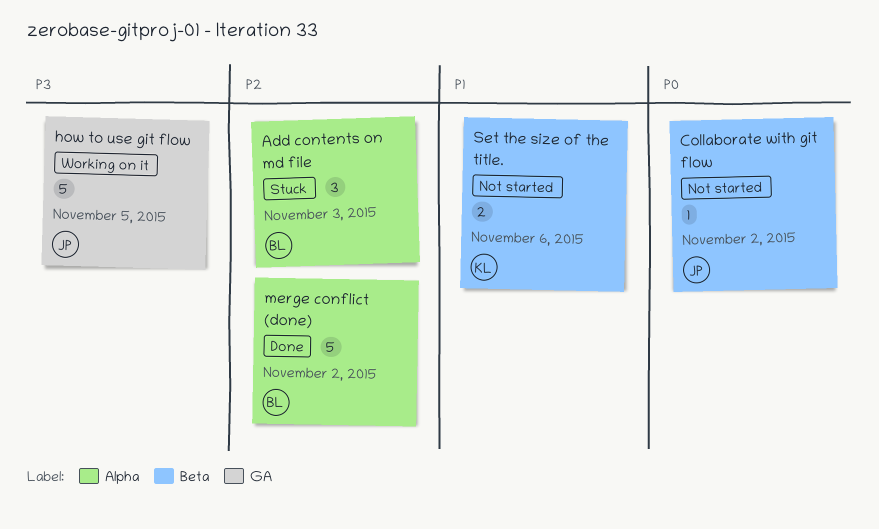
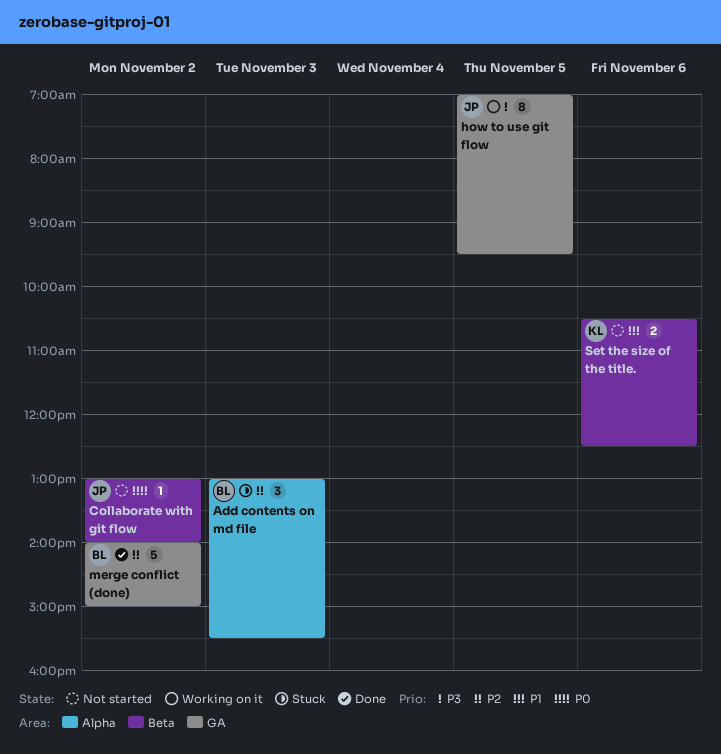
how to use git flow, estimate: 5 -> 8
merge conflict (done), label: Alpha -> GA

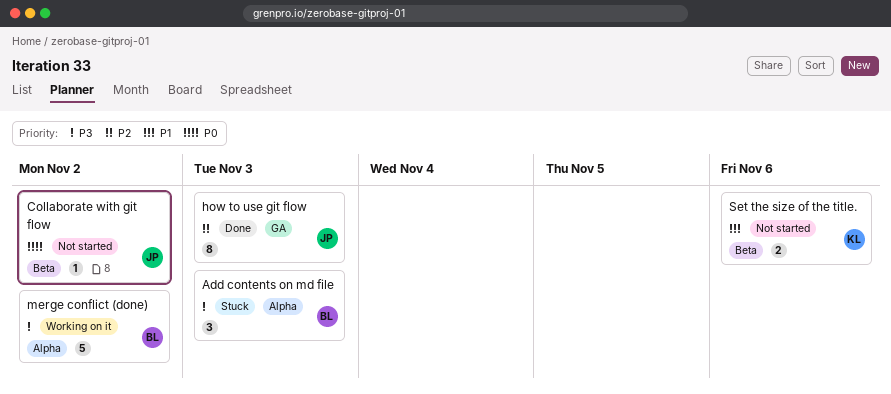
Add contents on md file, priority: P2 -> P3
how to use git flow, status: Working on it -> Done
how to use git flow, priority: P3 -> P2
how to use git flow, day: Nov 5 -> Nov 3
merge conflict (done), status: Done -> Working on it
merge conflict (done), priority: P2 -> P3
merge conflict (done), label: GA -> Alpha

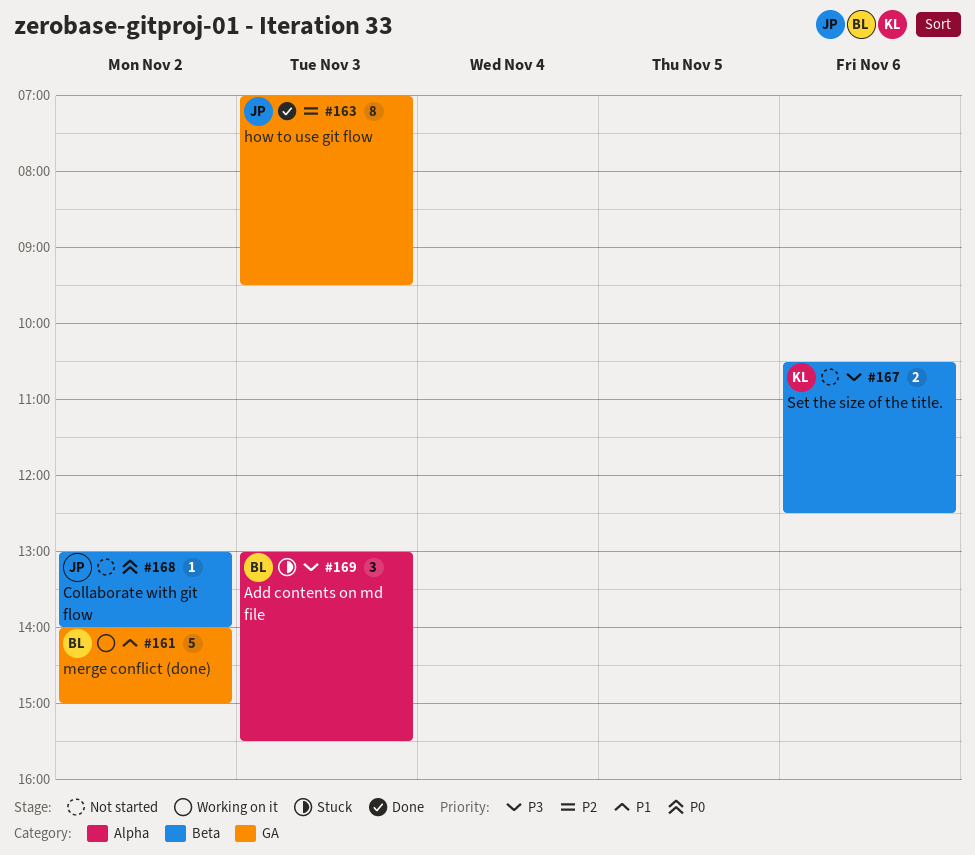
merge conflict (done), priority: P3 -> P1
merge conflict (done), label: Alpha -> GA
Set the size of the title., priority: P1 -> P3

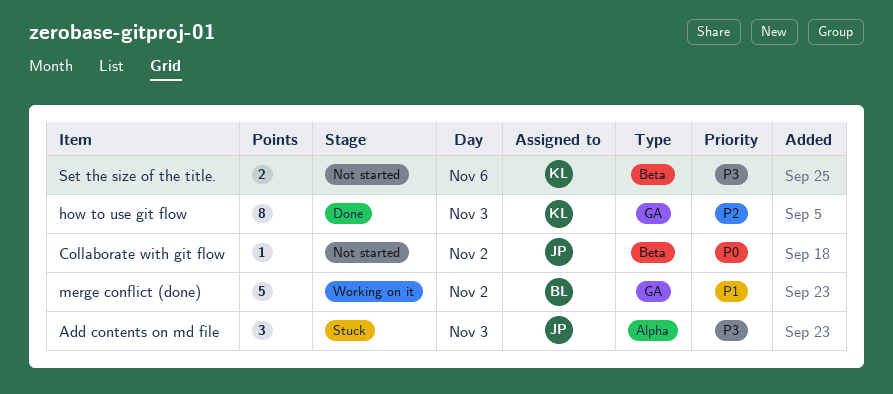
Add contents on md file, owner: BL -> JP
how to use git flow, owner: JP -> KL

